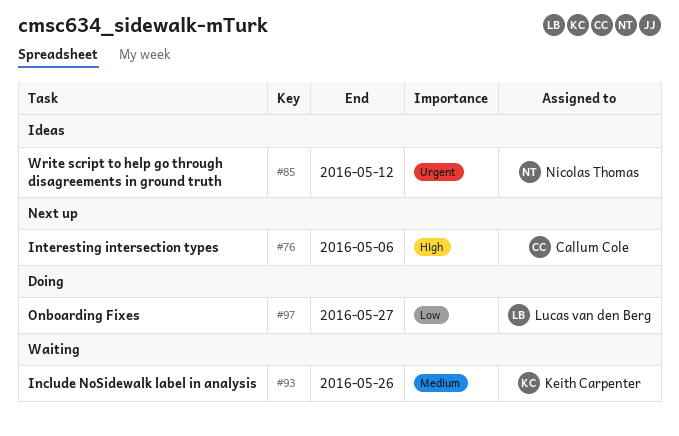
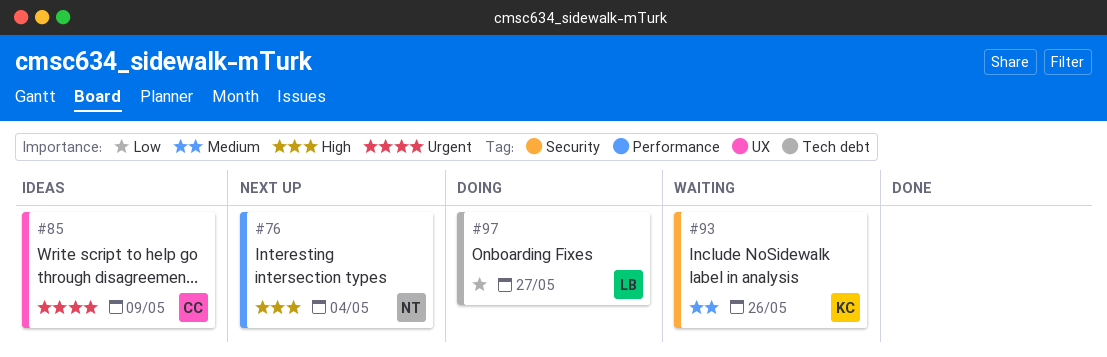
#76, owner: Callum Cole -> Nicolas Thomas
#76, due: May 6 -> May 4
#85, owner: Nicolas Thomas -> Callum Cole
#85, due: May 12 -> May 9

